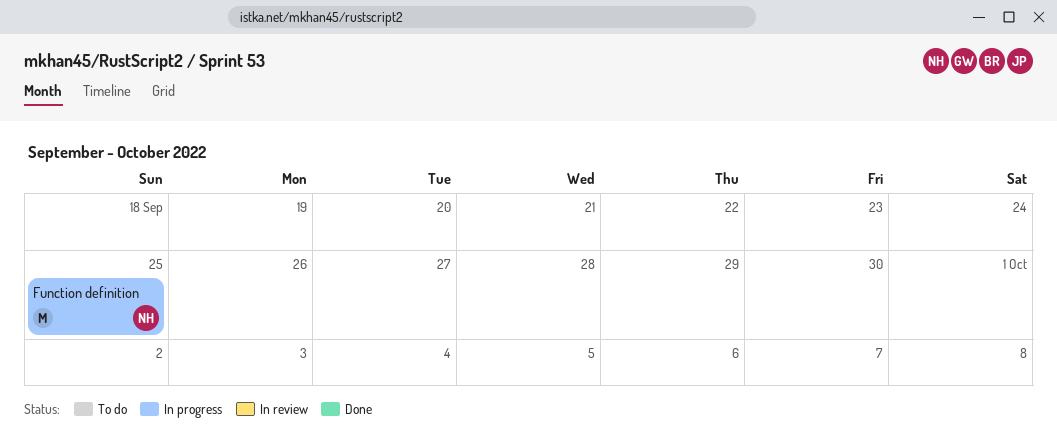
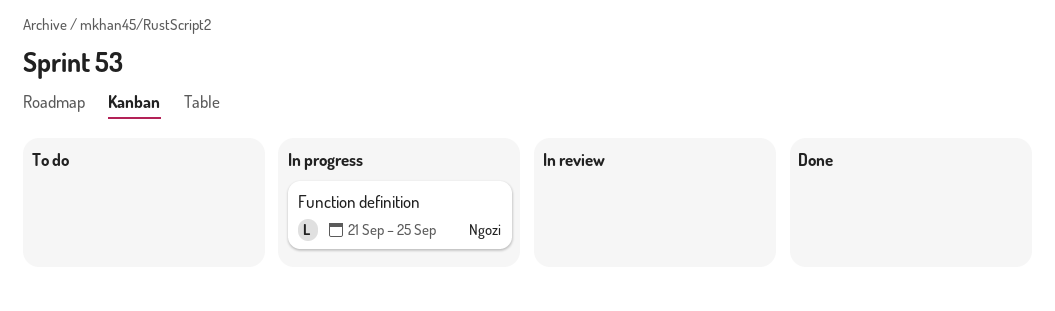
Function definition, estimate: M -> L

